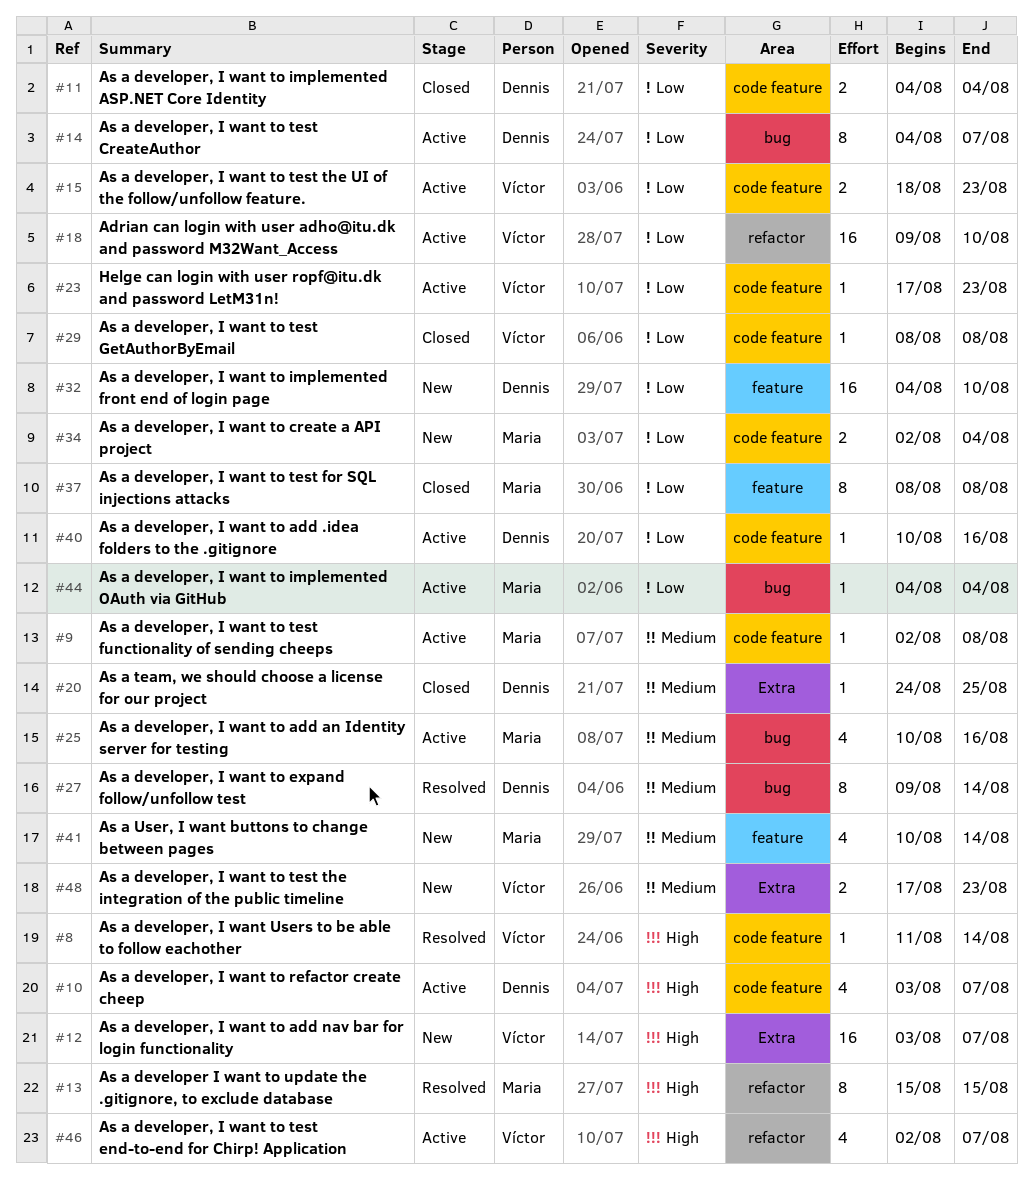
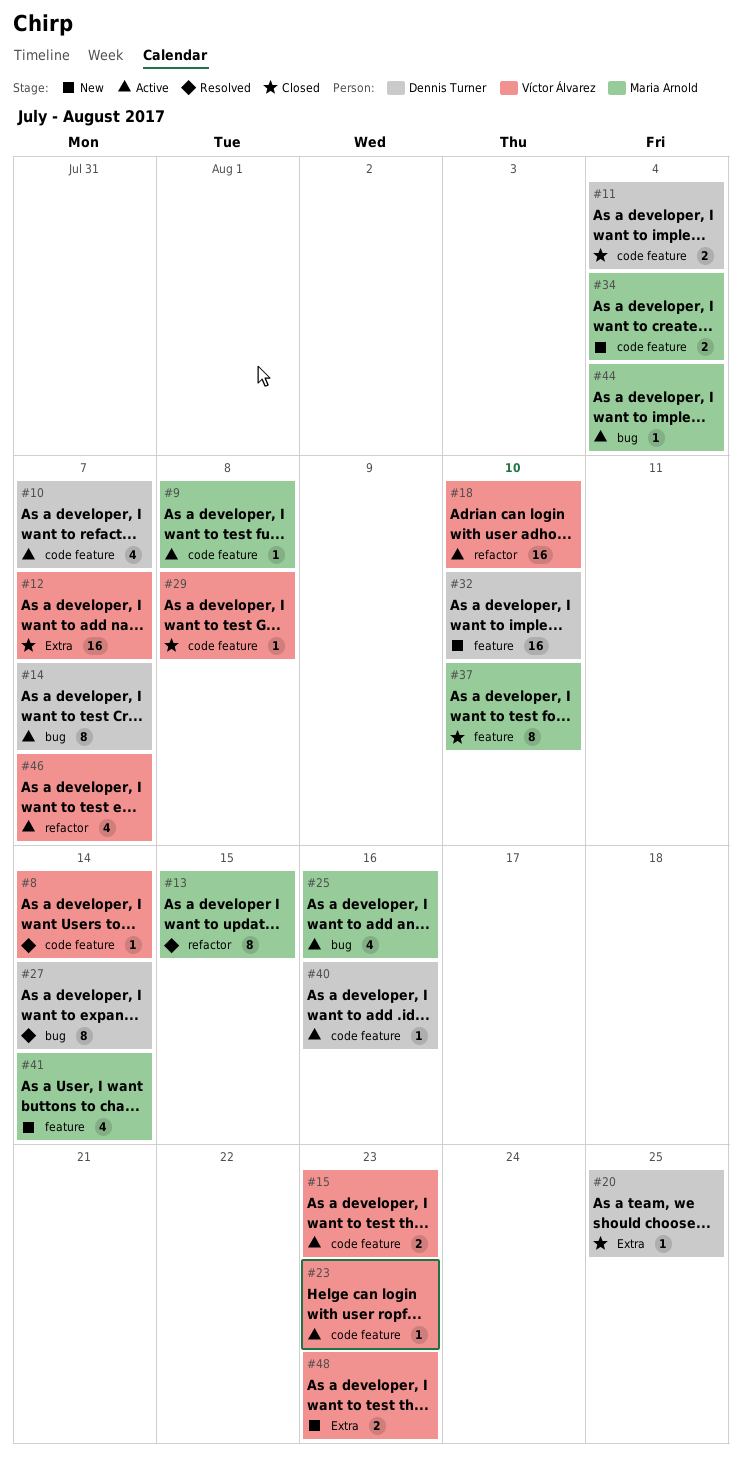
#12, status: New -> Closed
#37, due: Aug 8 -> Aug 10

